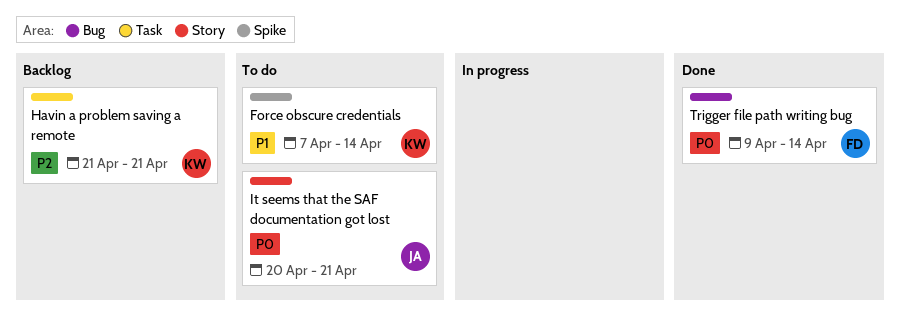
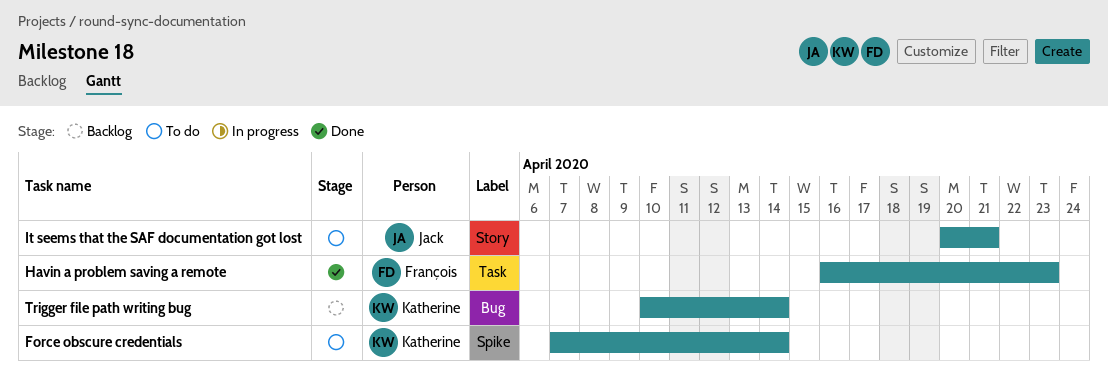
Havin a problem saving a remote, status: Backlog -> Done
Havin a problem saving a remote, owner: Katherine -> François
Havin a problem saving a remote, start: Apr 21 -> Apr 16
Havin a problem saving a remote, due: Apr 21 -> Apr 23
Trigger file path writing bug, status: Done -> Backlog
Trigger file path writing bug, owner: François -> Katherine
Trigger file path writing bug, start: Apr 9 -> Apr 10

